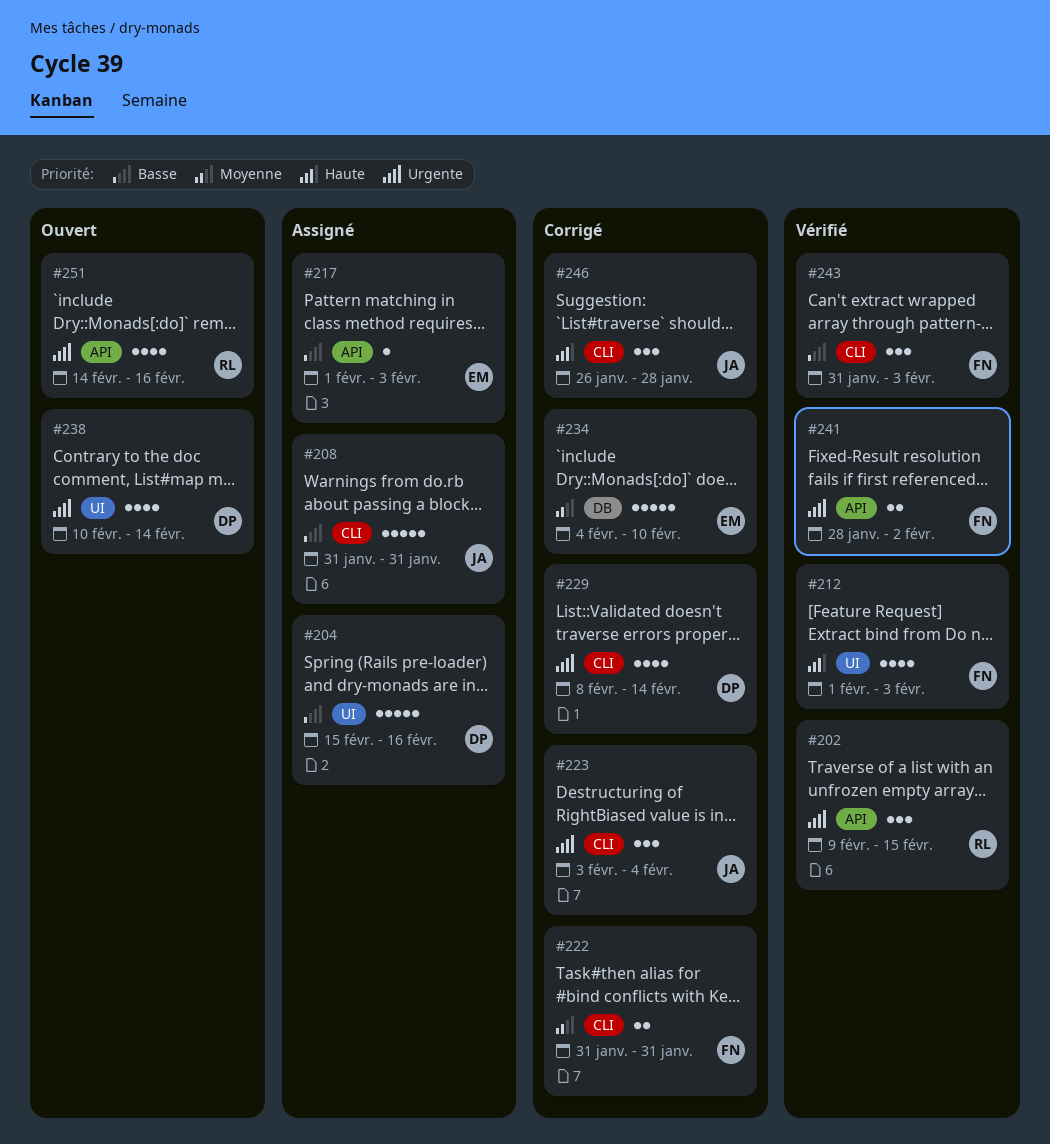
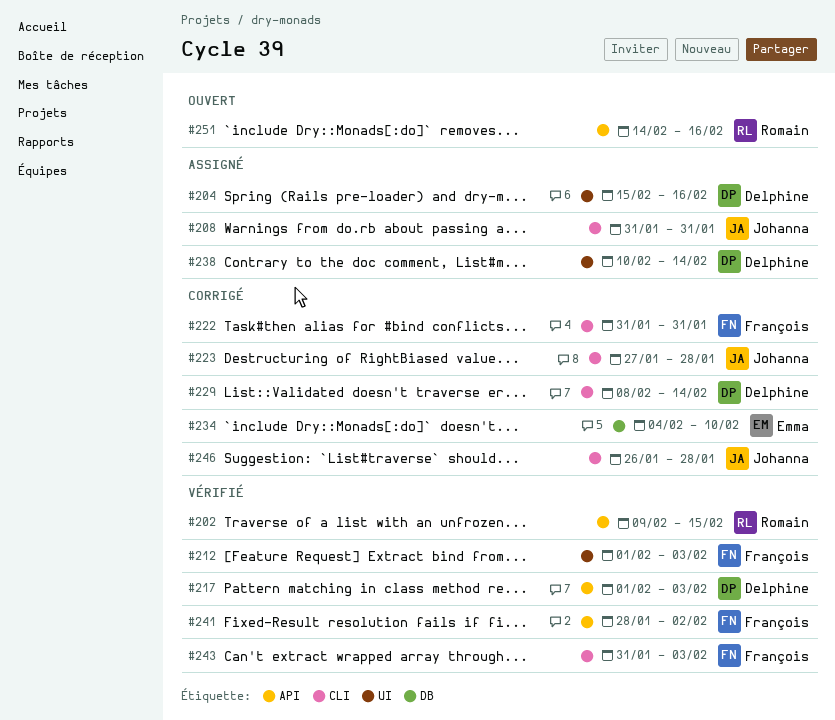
#217, status: Assigné -> Vérifié
#217, owner: Emma -> Delphine
#223, start: Feb 3 -> Jan 27
#223, due: Feb 4 -> Jan 28
#238, status: Ouvert -> Assigné

